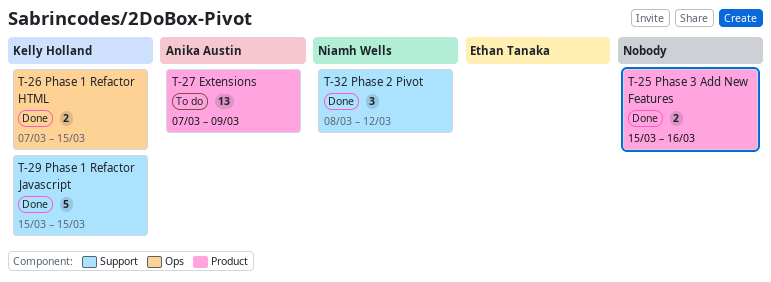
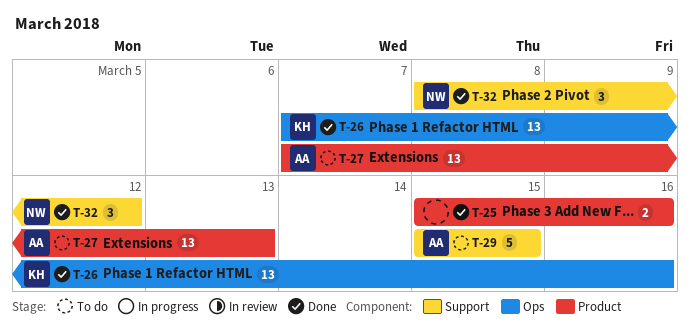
T-26, estimate: 2 -> 13
T-26, due: Mar 15 -> Mar 16
T-27, due: Mar 9 -> Mar 13
T-29, status: Done -> To do
T-29, owner: Kelly Holland -> Anika Austin

